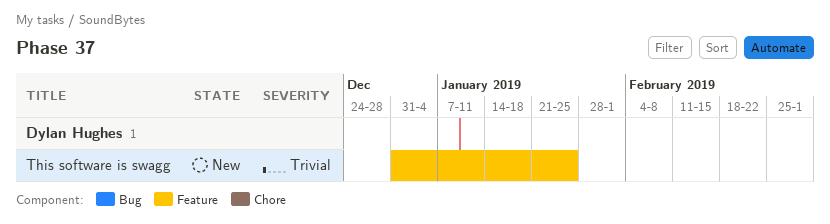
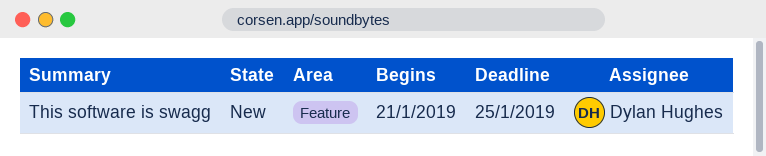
This software is swagg, start: Dec 31 -> Jan 21

